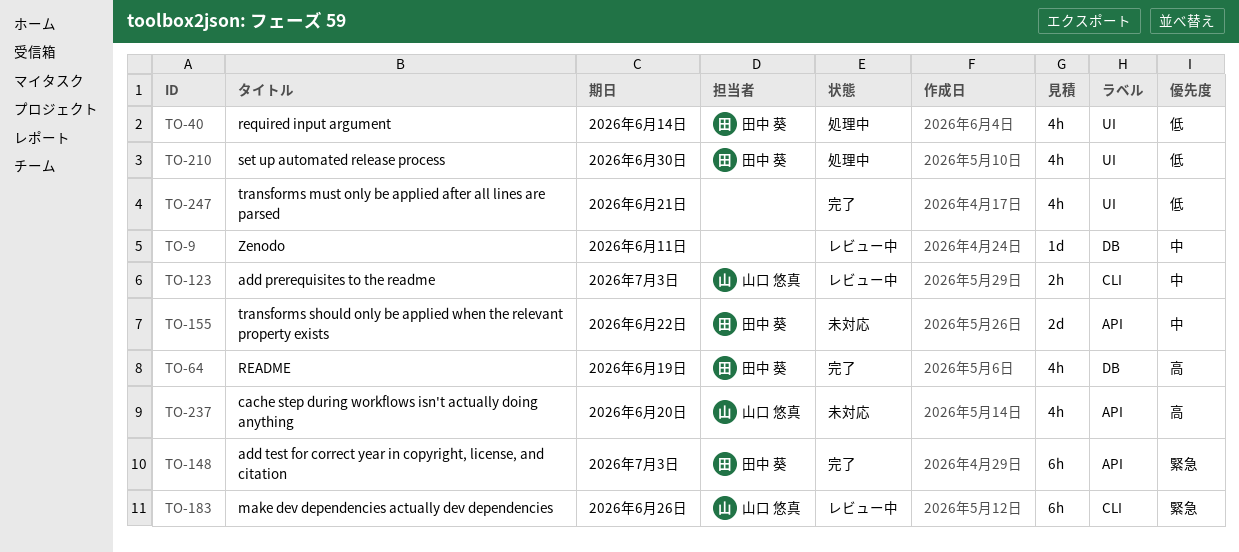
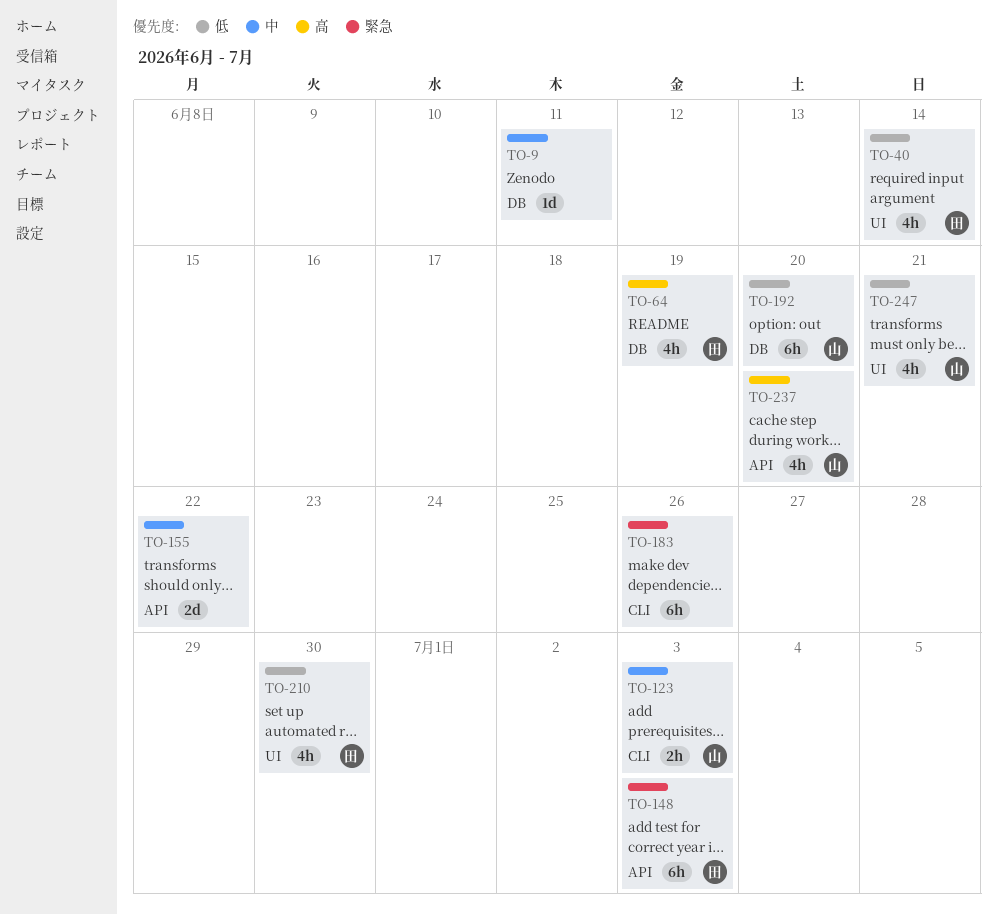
TO-155, owner: 田中 葵 -> none
TO-183, owner: 山口 悠真 -> none
TO-192: none -> present
TO-247, owner: none -> 山口 悠真

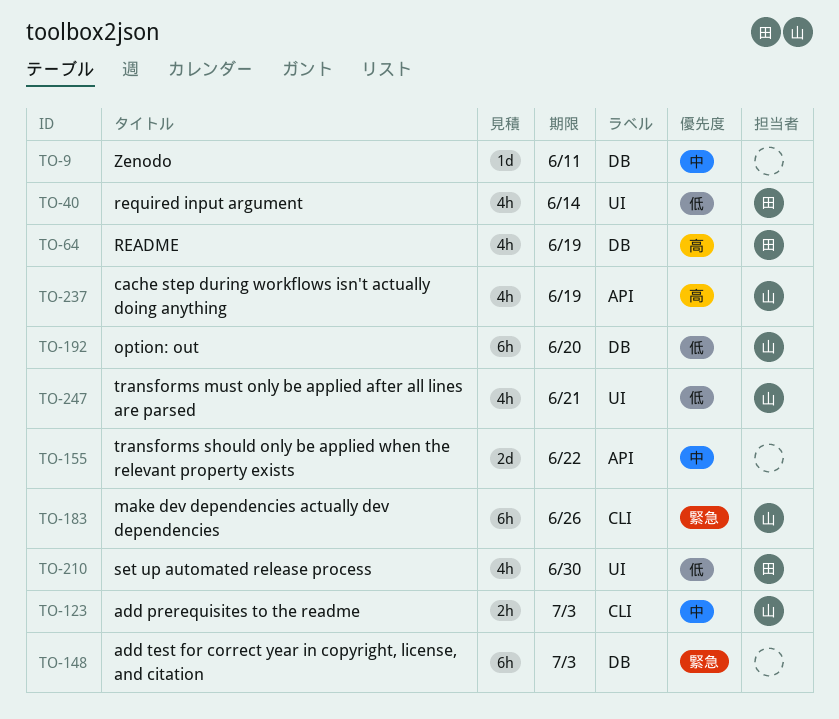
TO-148, owner: 田 -> none
TO-148, label: API -> DB
TO-183, owner: none -> 山
TO-237, due: Jun 20 -> Jun 19

